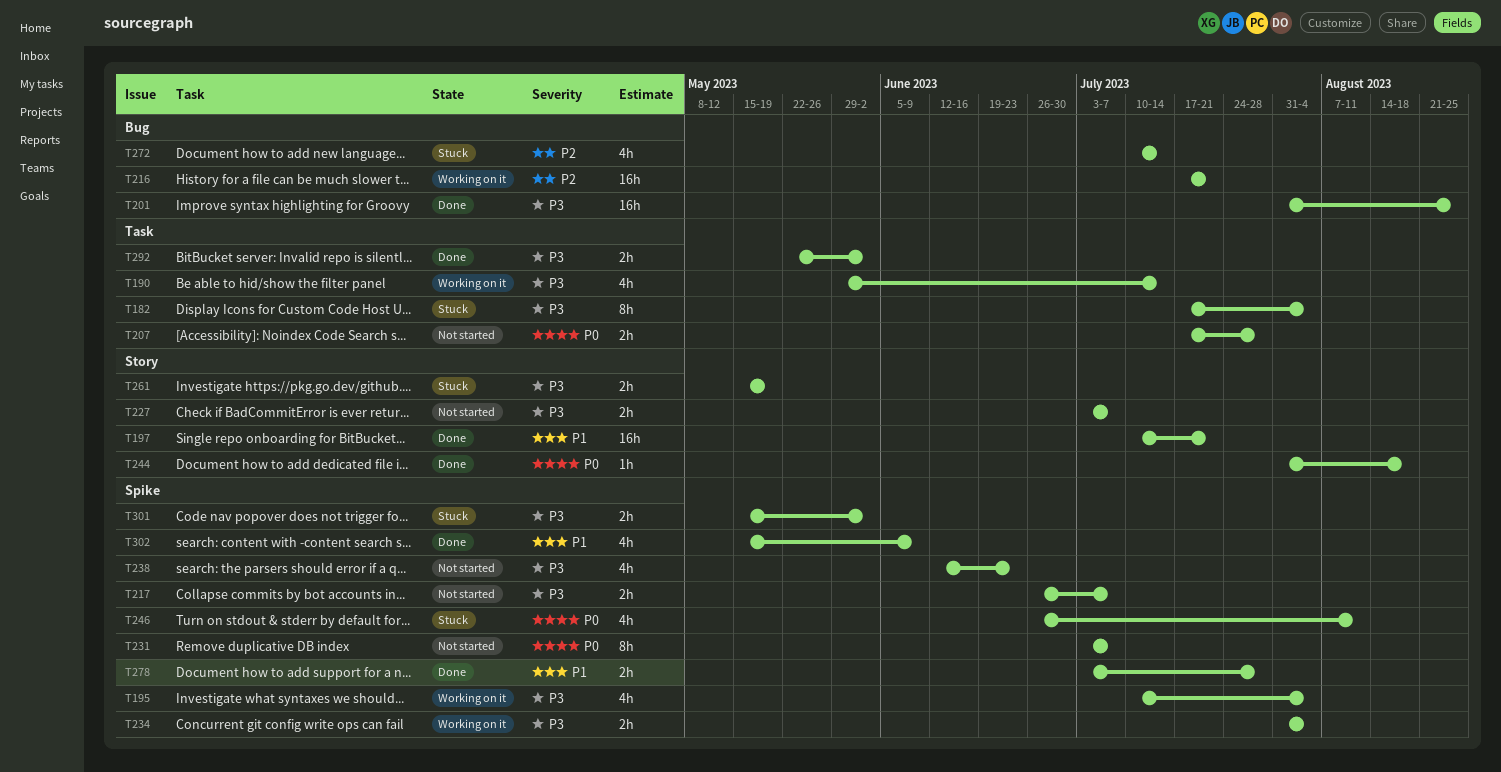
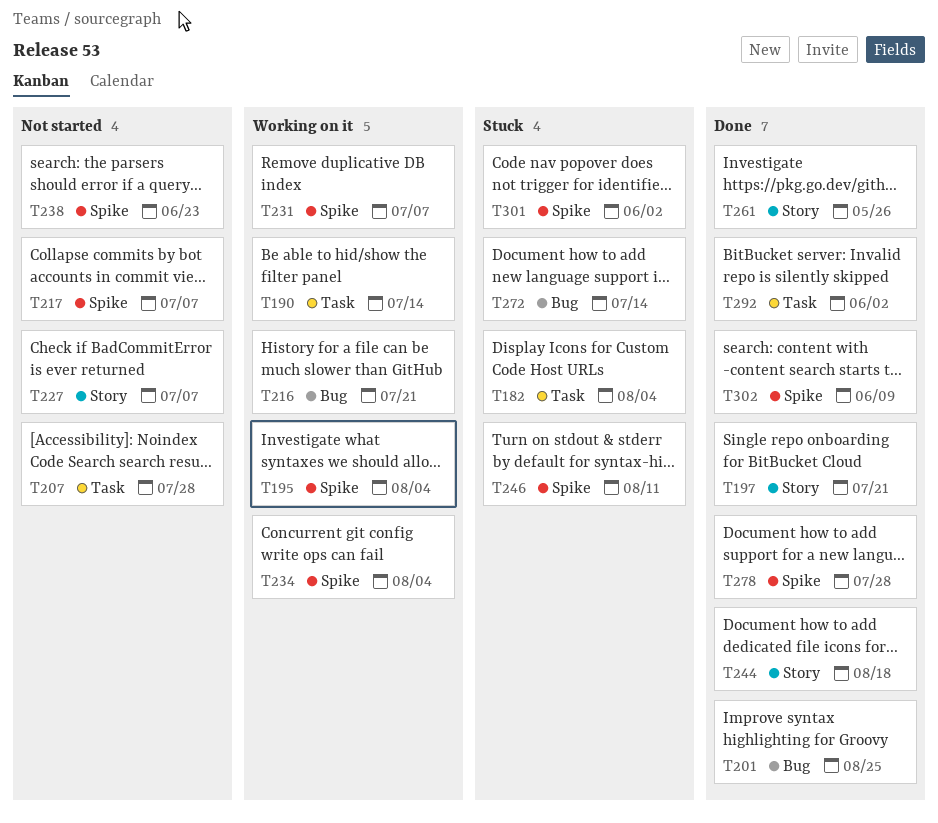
T231, status: Not started -> Working on it
T261, status: Stuck -> Done
T261, due: May 19 -> May 26

